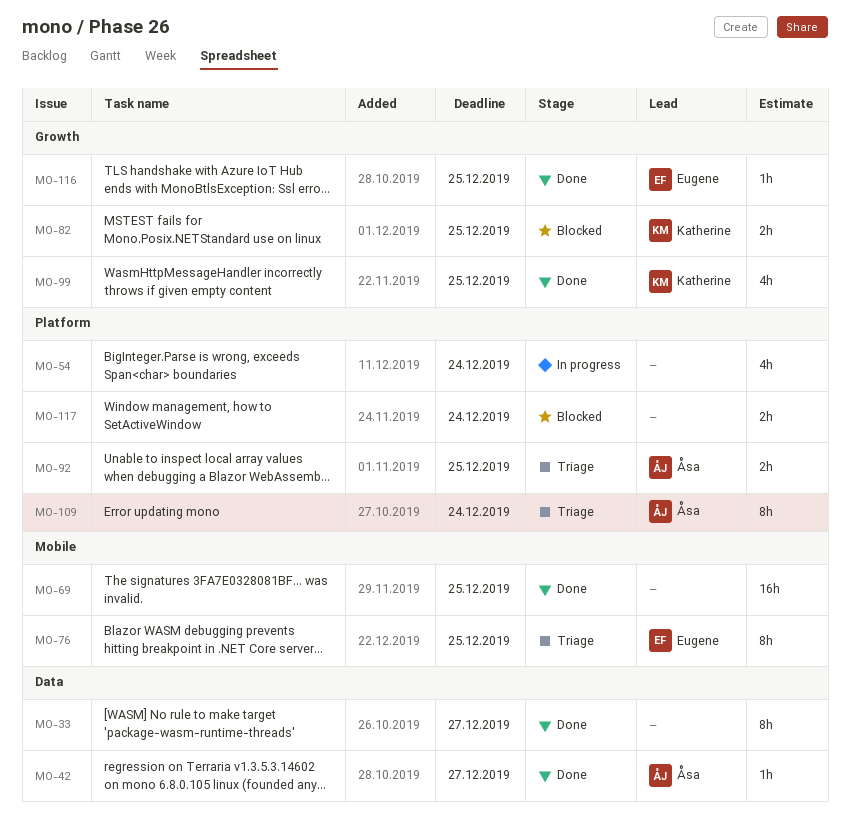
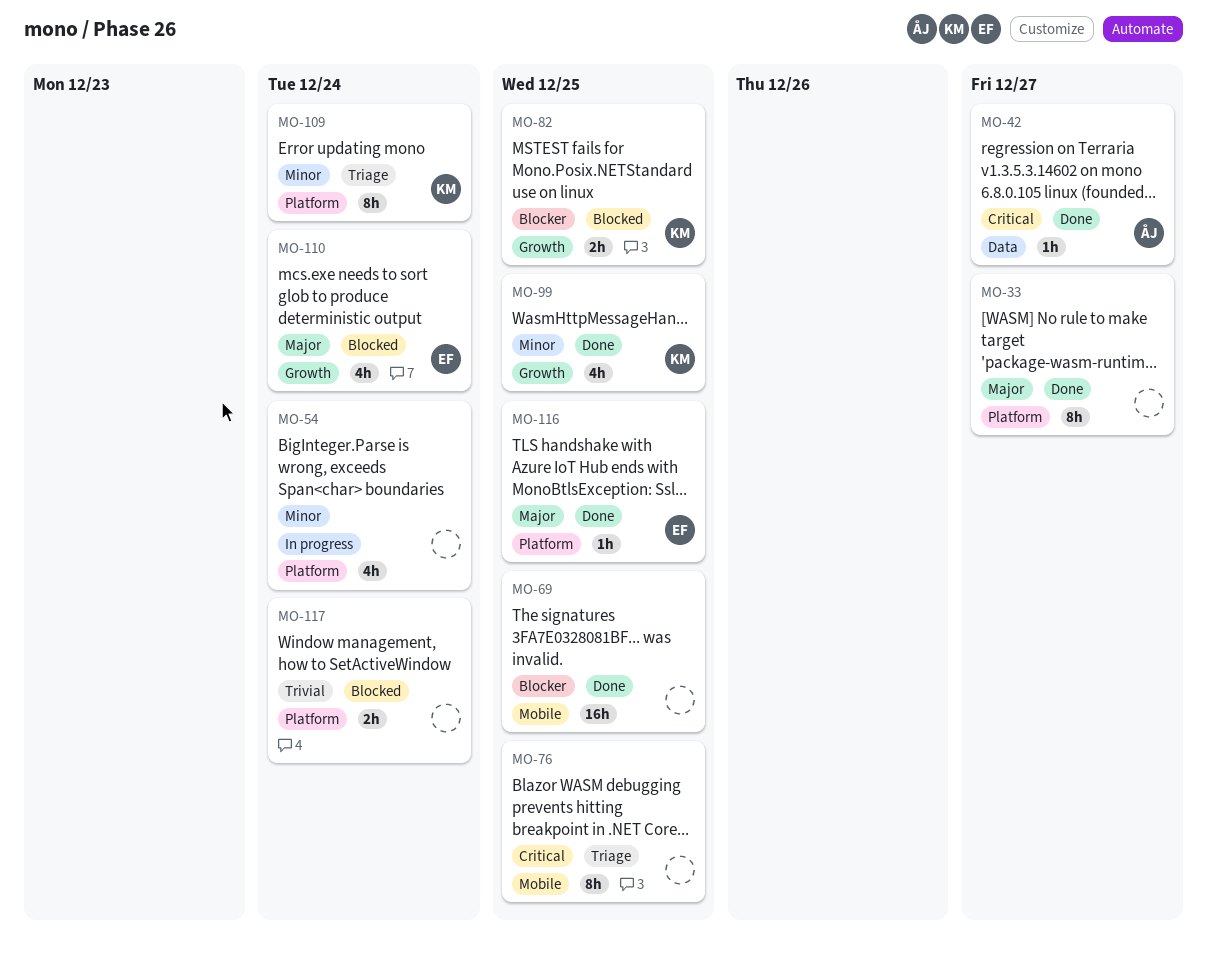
MO-33, label: Data -> Platform
MO-76, owner: Eugene -> none
MO-92: present -> none
MO-109, owner: Åsa -> Katherine
MO-110: none -> present
MO-116, label: Growth -> Platform

